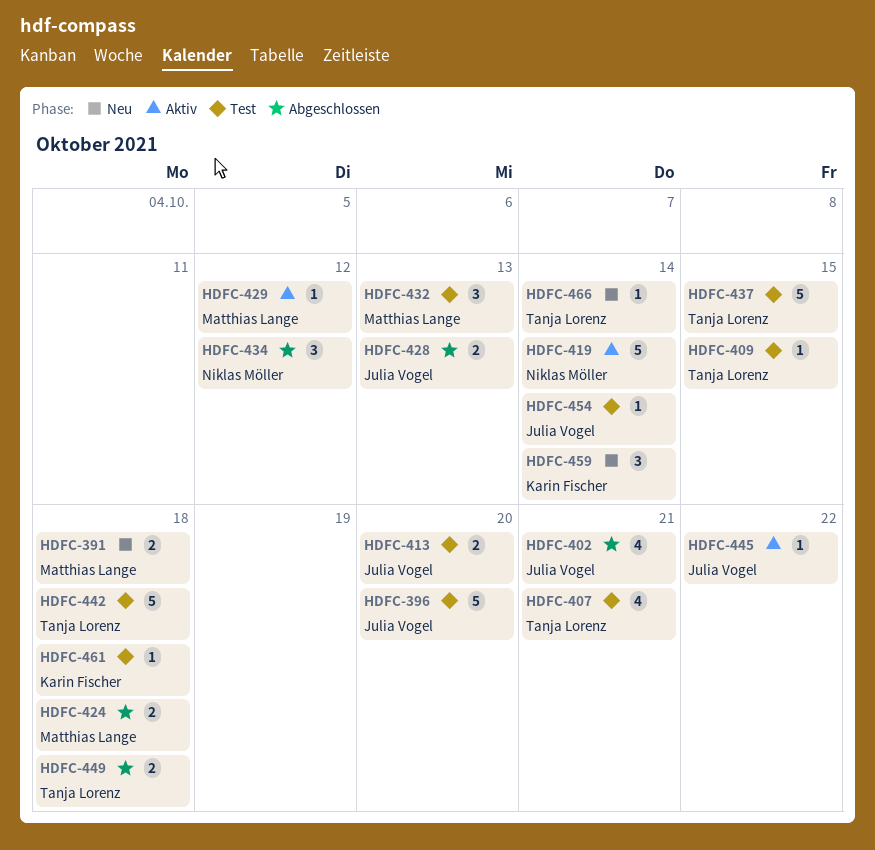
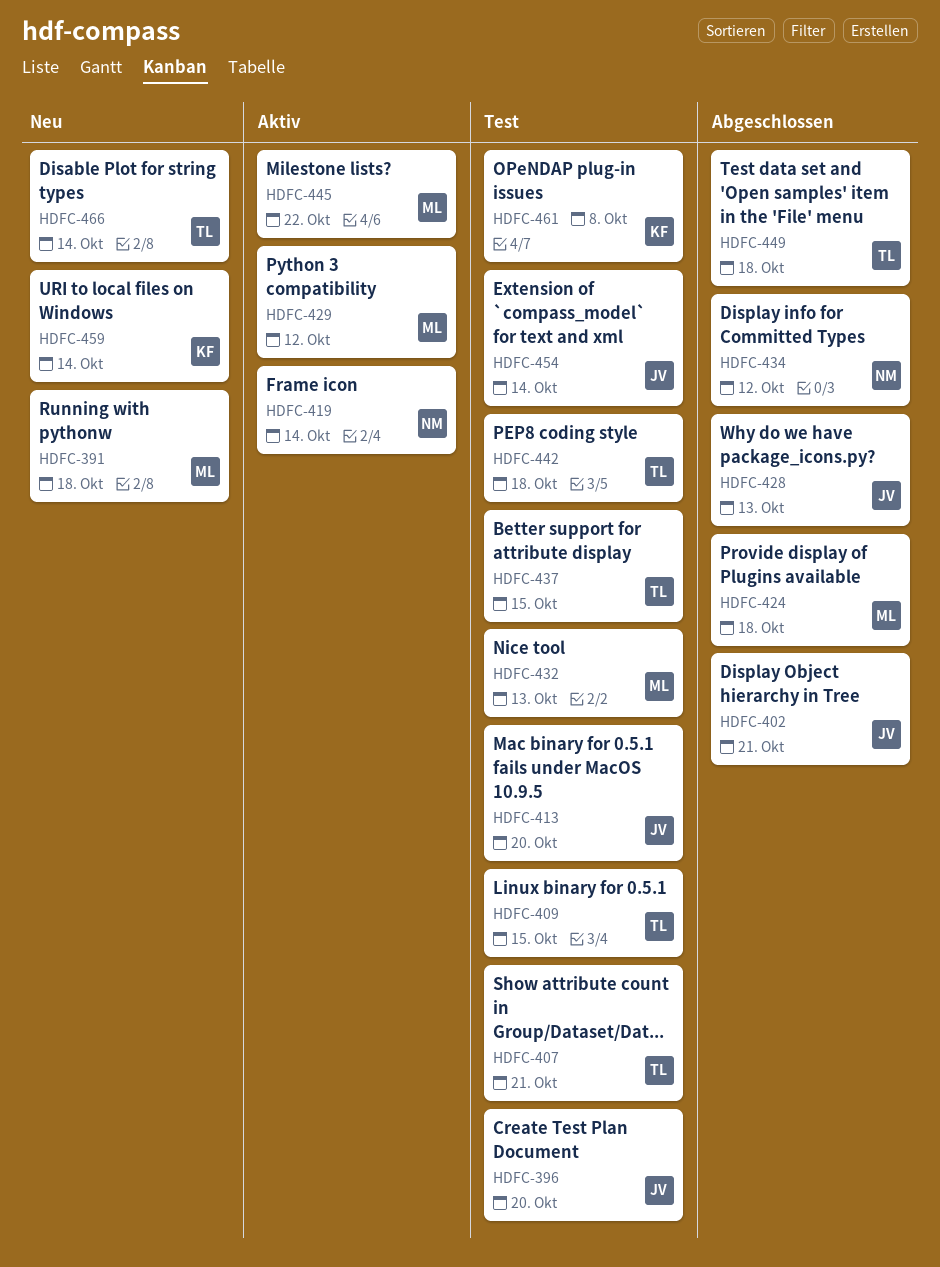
HDFC-445, owner: Julia Vogel -> Matthias Lange
HDFC-461, due: Oct 18 -> Oct 8

